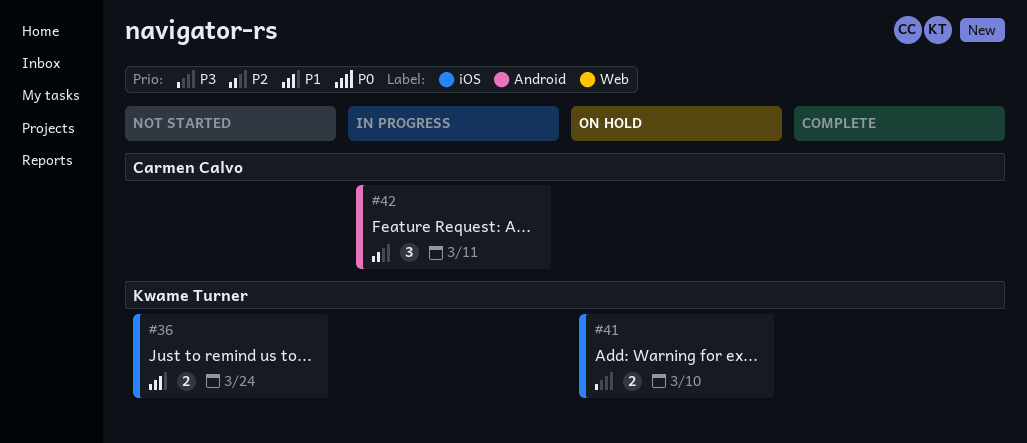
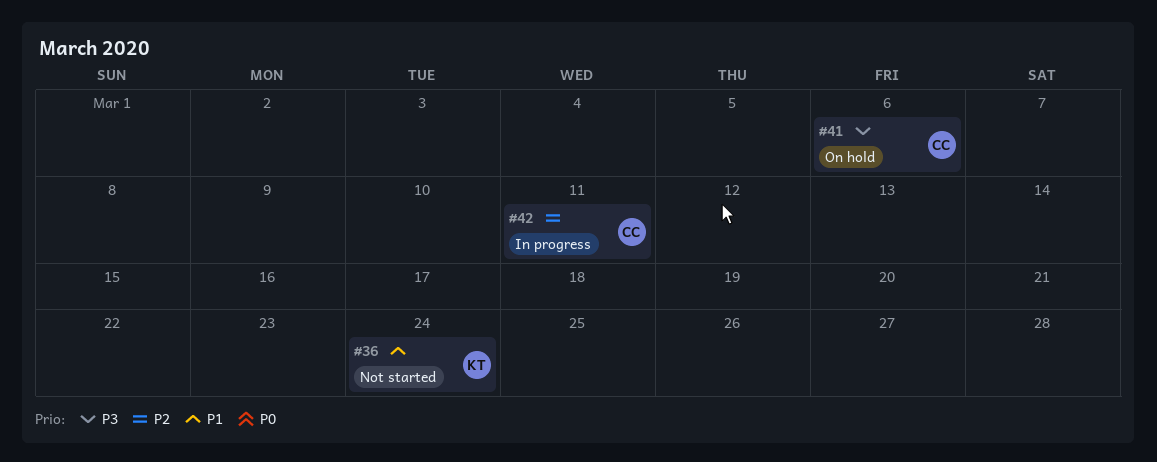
#41, owner: Kwame Turner -> Carmen Calvo
#41, due: Mar 10 -> Mar 6

